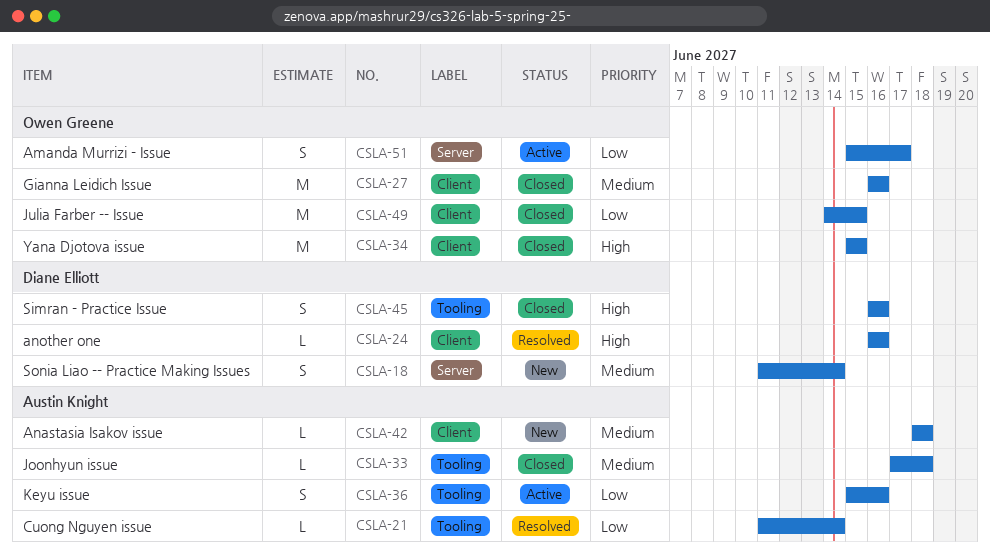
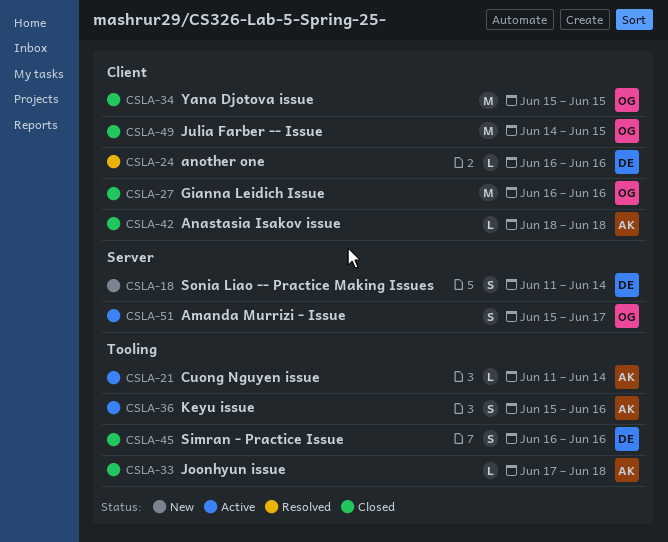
CSLA-21, status: Resolved -> Active
CSLA-42, status: New -> Closed

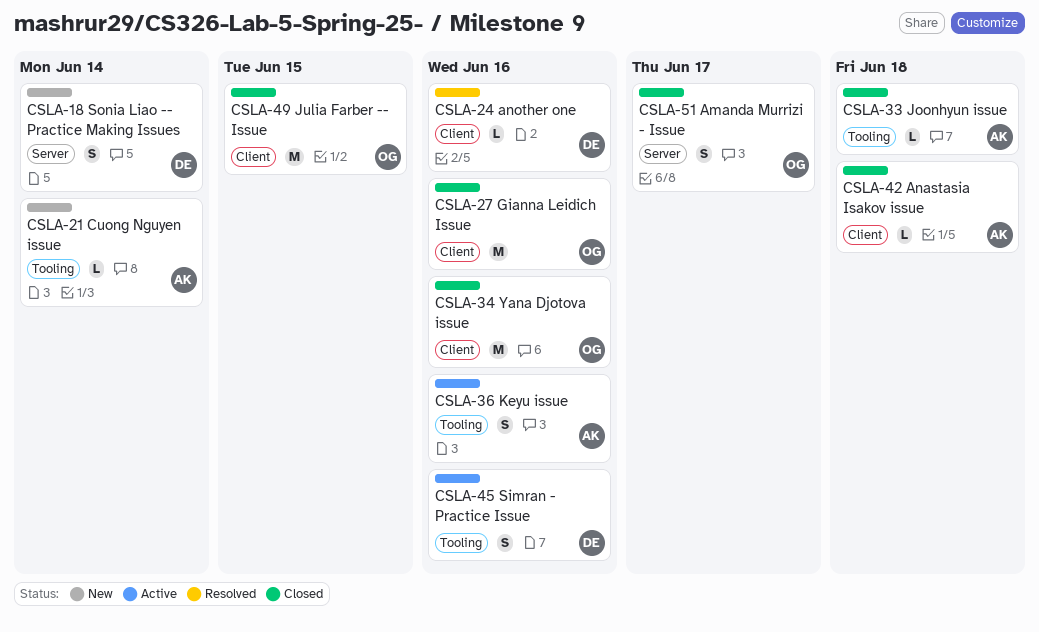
CSLA-21, status: Active -> New
CSLA-34, due: Jun 15 -> Jun 16
CSLA-45, status: Closed -> Active
CSLA-51, status: Active -> Closed

